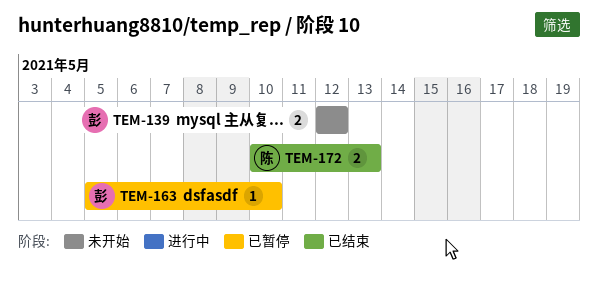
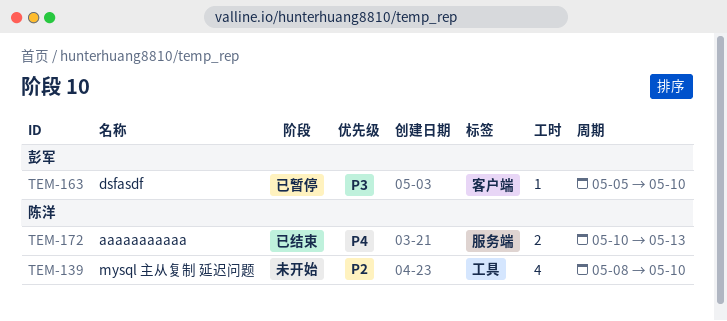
TEM-139, owner: 彭军 -> 陈洋
TEM-139, estimate: 2 -> 4
TEM-139, start: May 12 -> May 8
TEM-139, due: May 12 -> May 10

